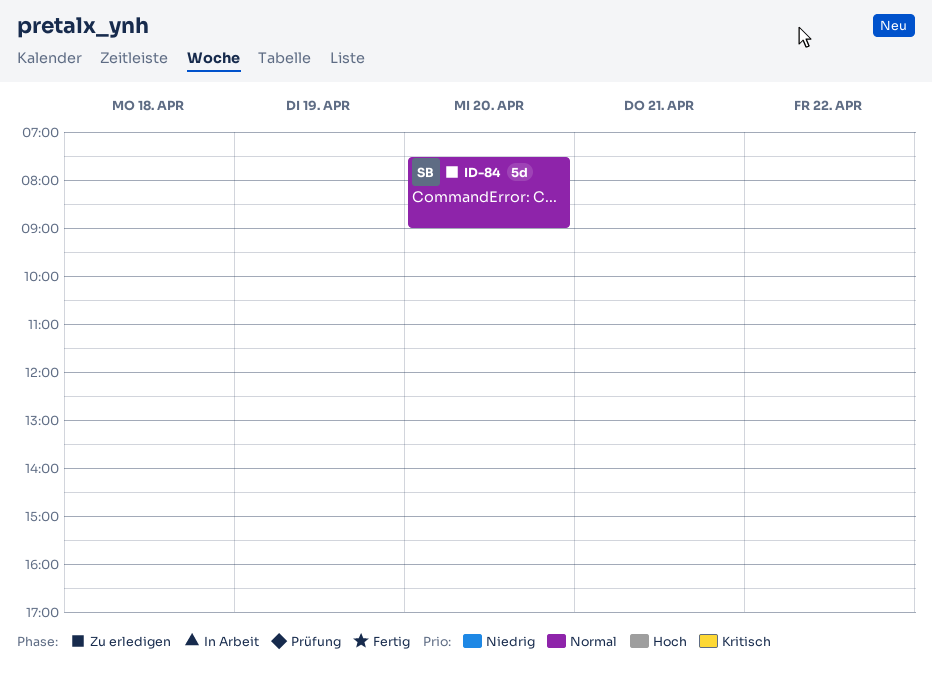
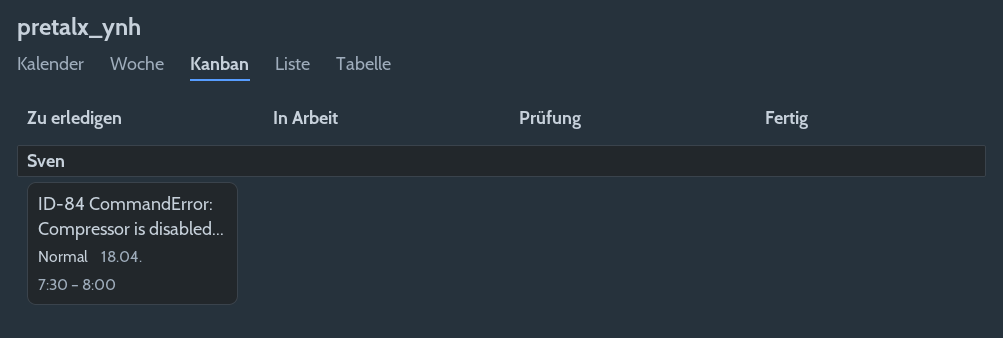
ID-84, day: Apr 20 -> Apr 18
ID-84, ends: 09:00 -> 08:00

